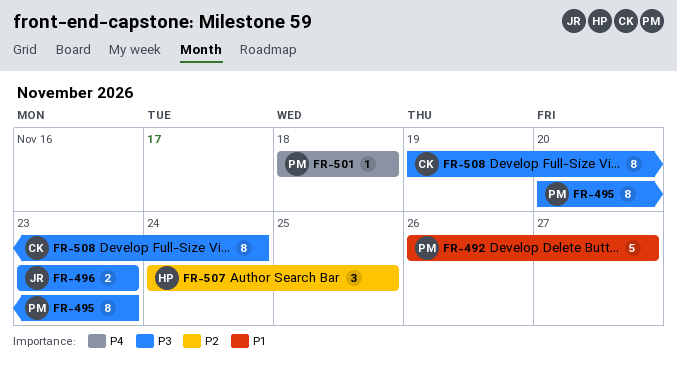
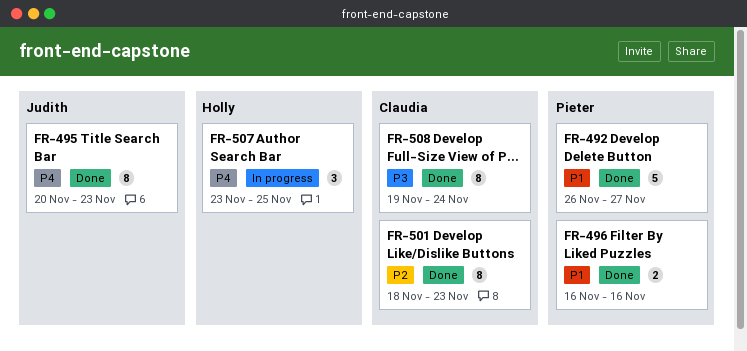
FR-495, owner: Pieter -> Judith
FR-495, priority: P3 -> P4
FR-496, owner: Judith -> Pieter
FR-496, priority: P3 -> P1
FR-496, start: Nov 23 -> Nov 16
FR-496, due: Nov 23 -> Nov 16
FR-501, owner: Pieter -> Claudia
FR-501, priority: P4 -> P2
FR-501, estimate: 1 -> 8
FR-501, due: Nov 18 -> Nov 23
FR-507, priority: P2 -> P4
FR-507, start: Nov 24 -> Nov 23

